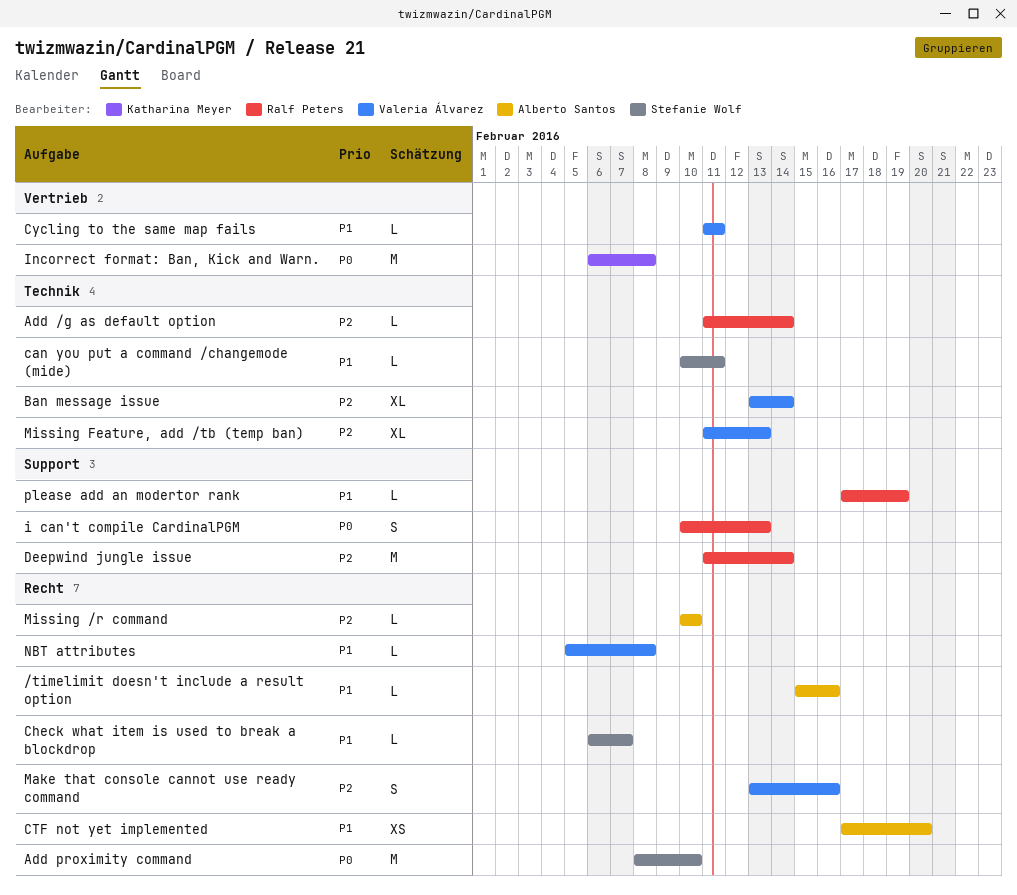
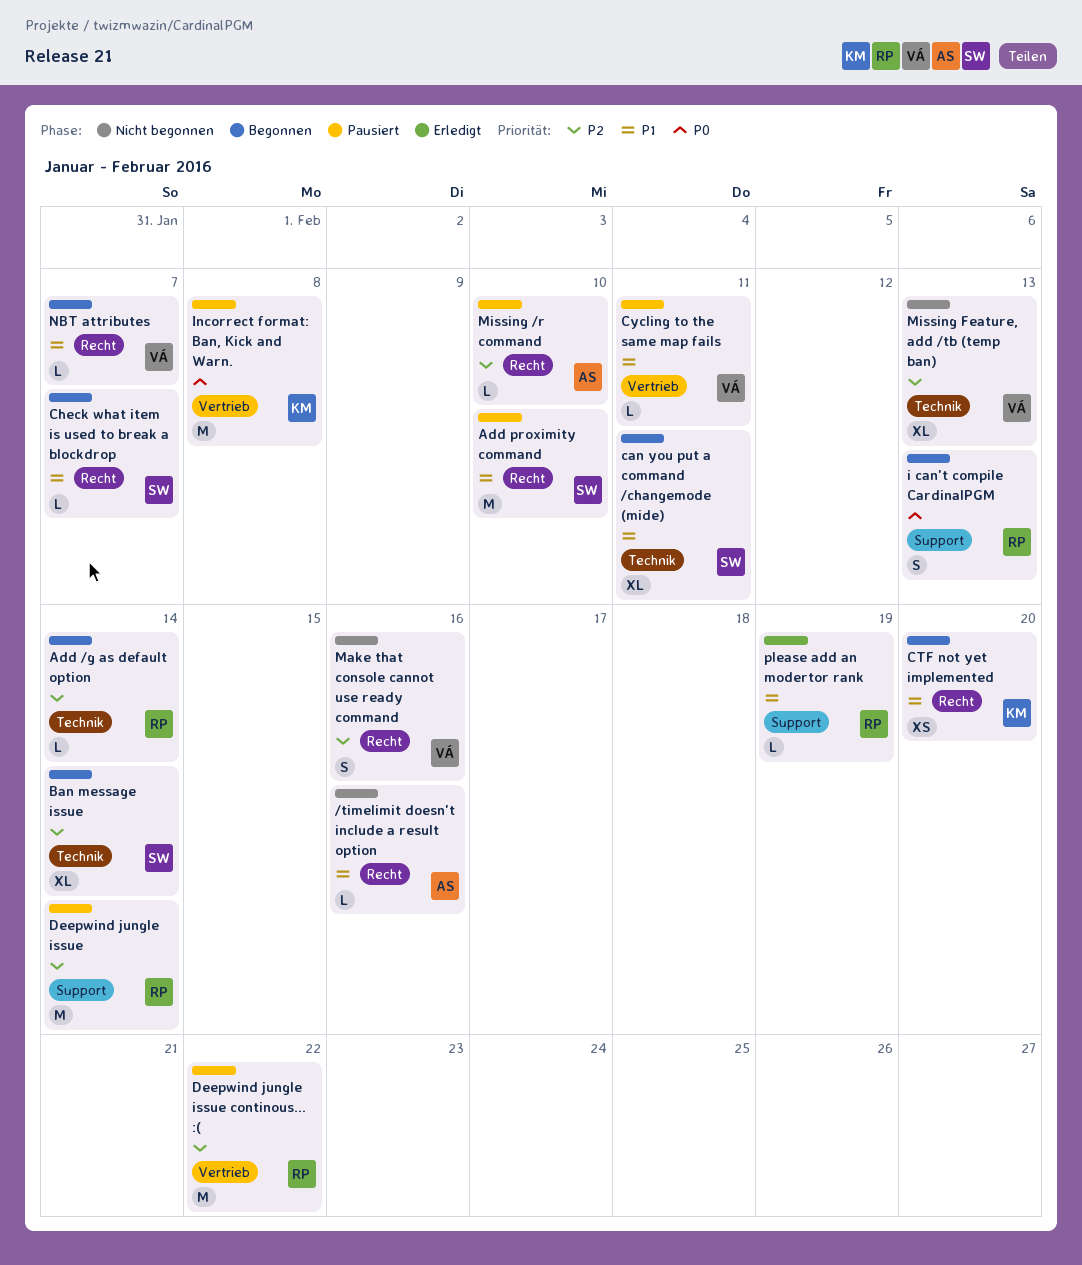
Add proximity command, priority: P0 -> P1
Ban message issue, owner: Valeria Álvarez -> Stefanie Wolf
can you put a command /changemode (mide), estimate: L -> XL
CTF not yet implemented, owner: Alberto Santos -> Katharina Meyer
Deepwind jungle issue continous... :(: none -> present
NBT attributes, due: Feb 8 -> Feb 7

